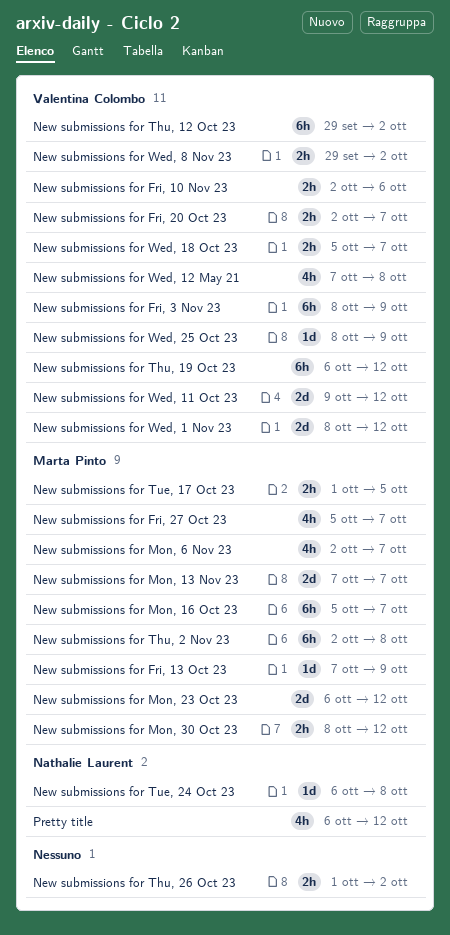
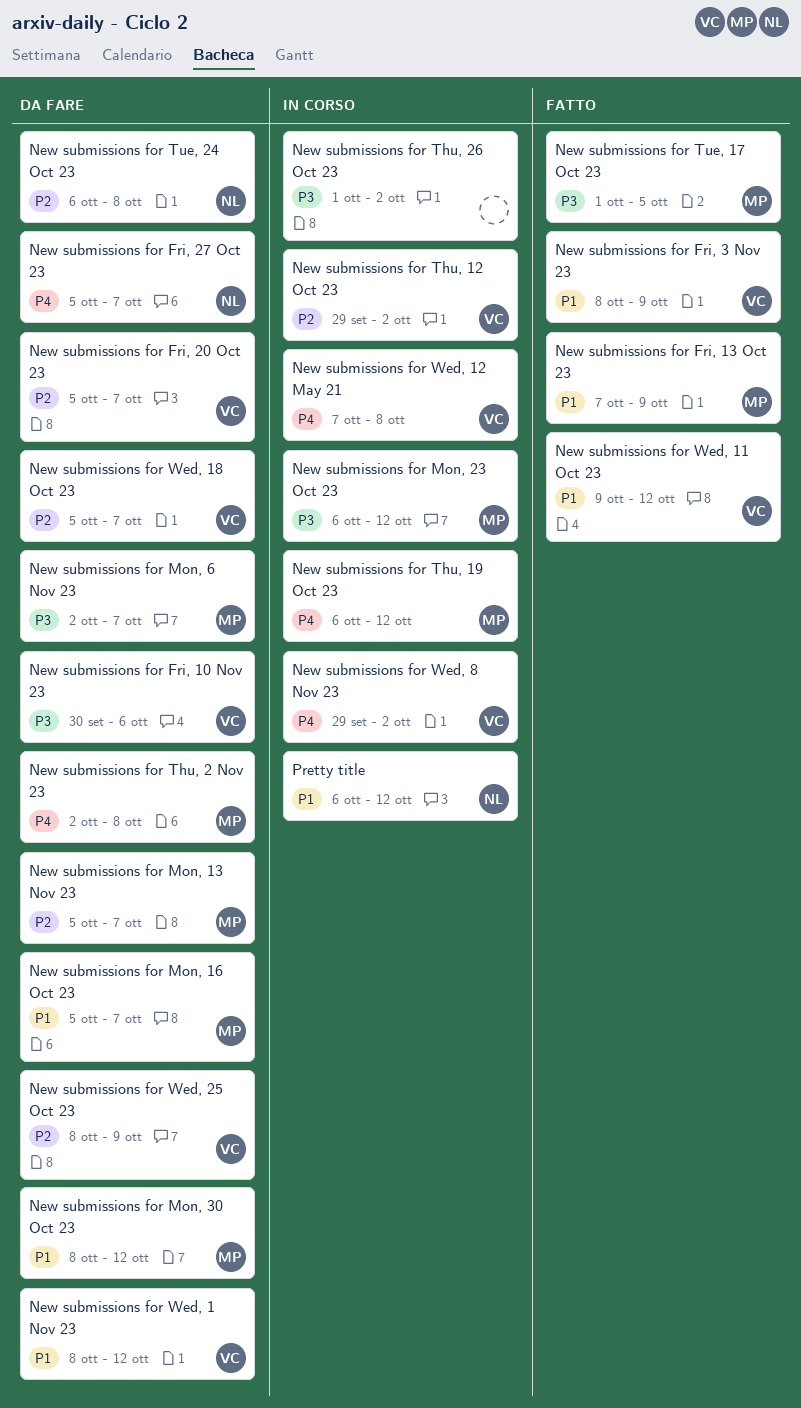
New submissions for Fri, 10 Nov 23, start: Oct 2 -> Sep 30
New submissions for Fri, 20 Oct 23, start: Oct 2 -> Oct 5
New submissions for Fri, 27 Oct 23, owner: Marta Pinto -> Nathalie Laurent
New submissions for Mon, 13 Nov 23, start: Oct 7 -> Oct 5
New submissions for Thu, 19 Oct 23, owner: Valentina Colombo -> Marta Pinto

